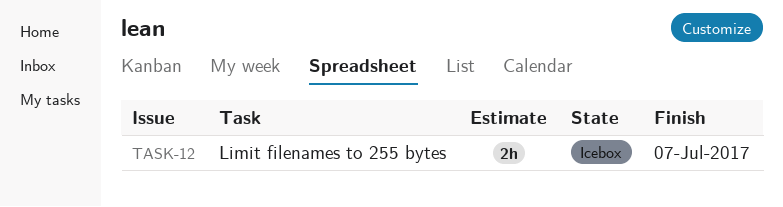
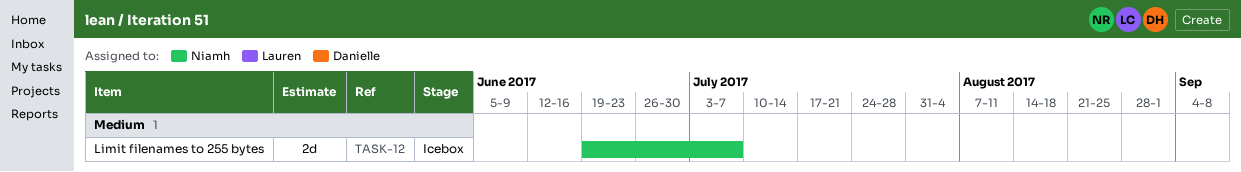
TASK-12, estimate: 2h -> 2d

